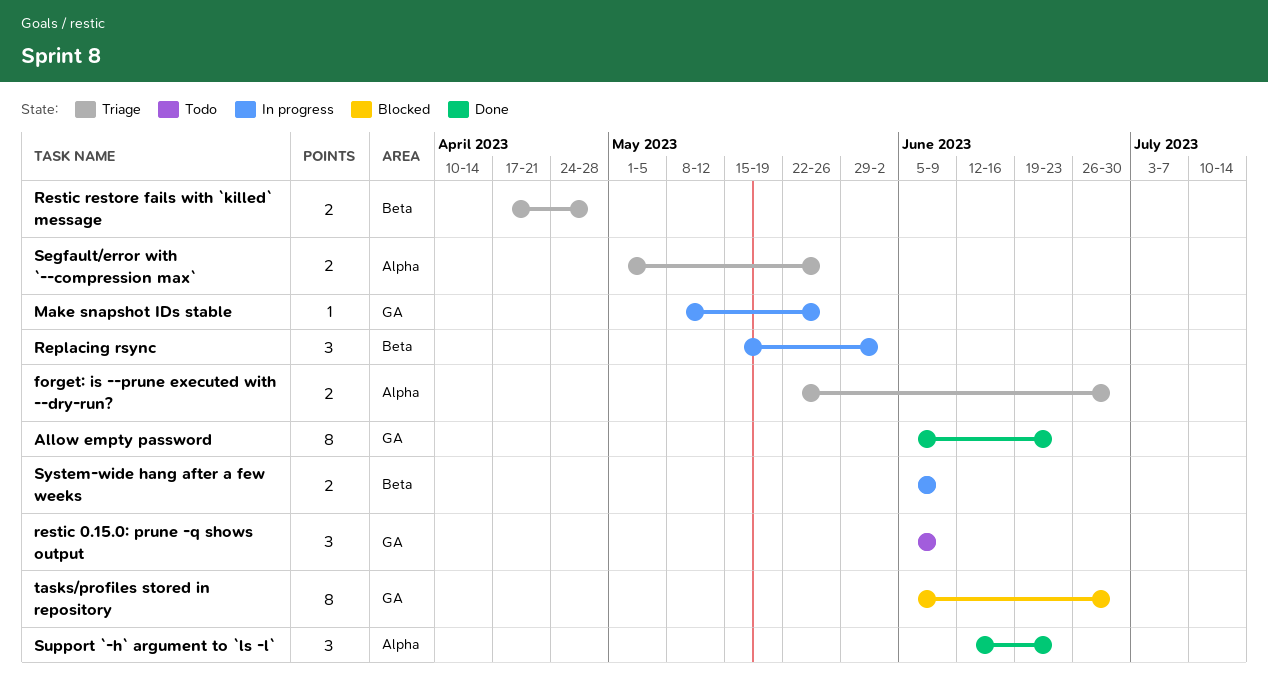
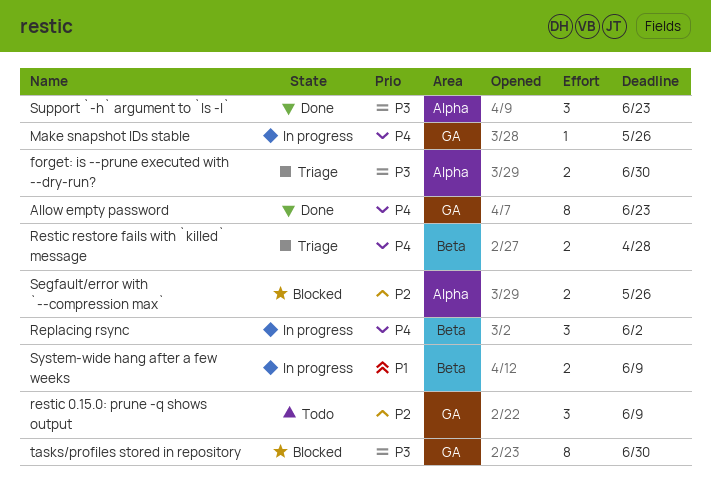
Segfault/error with `--compression max`, status: Triage -> Blocked

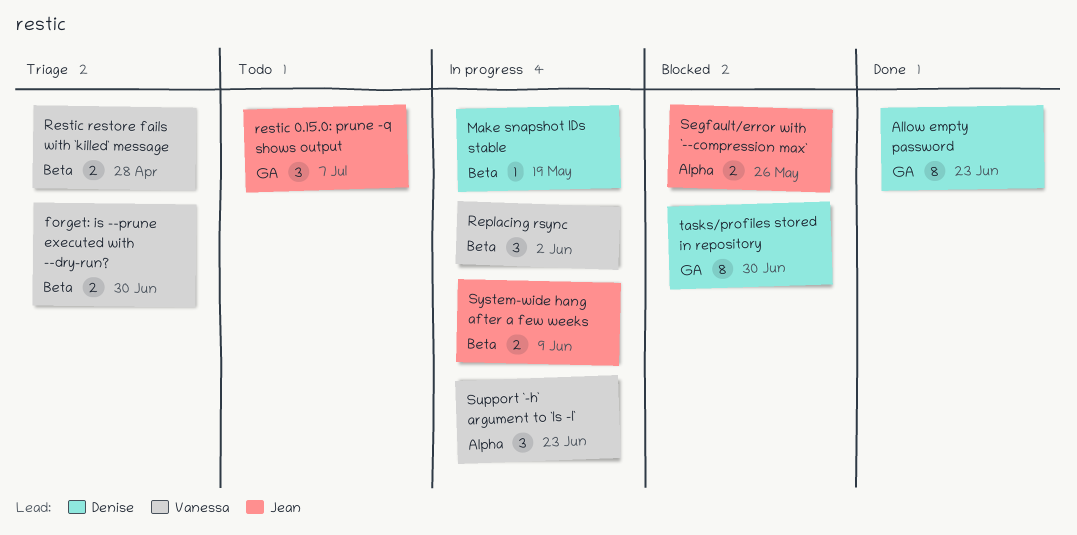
forget: is --prune executed with --dry-run?, label: Alpha -> Beta
Make snapshot IDs stable, label: GA -> Beta
Make snapshot IDs stable, due: May 26 -> May 19
restic 0.15.0: prune -q shows output, due: Jun 9 -> Jul 7
Support `-h` argument to `ls -l`, status: Done -> In progress

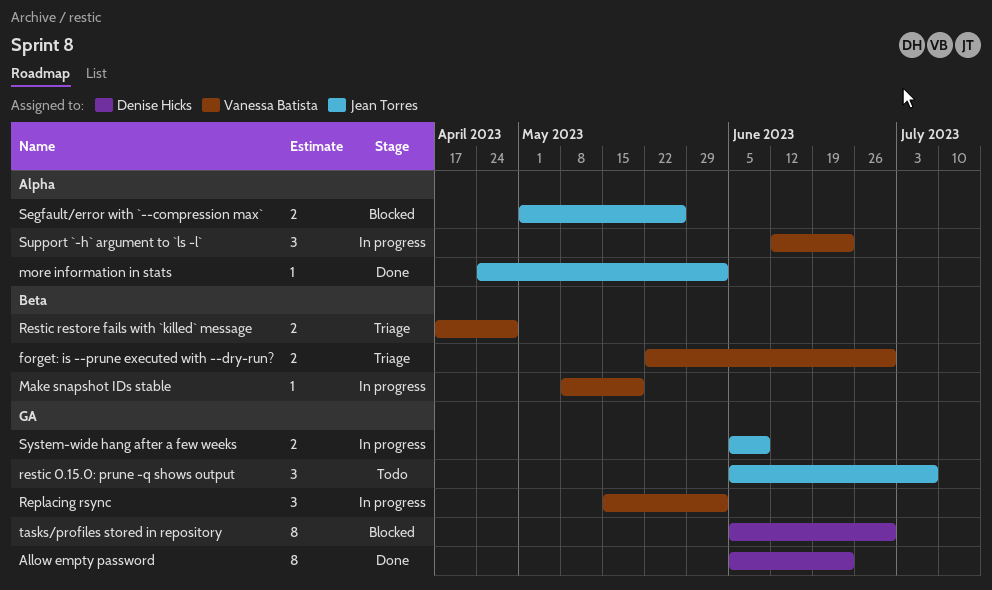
Make snapshot IDs stable, owner: Denise Hicks -> Vanessa Batista
more information in stats: none -> present
Replacing rsync, label: Beta -> GA
System-wide hang after a few weeks, label: Beta -> GA

